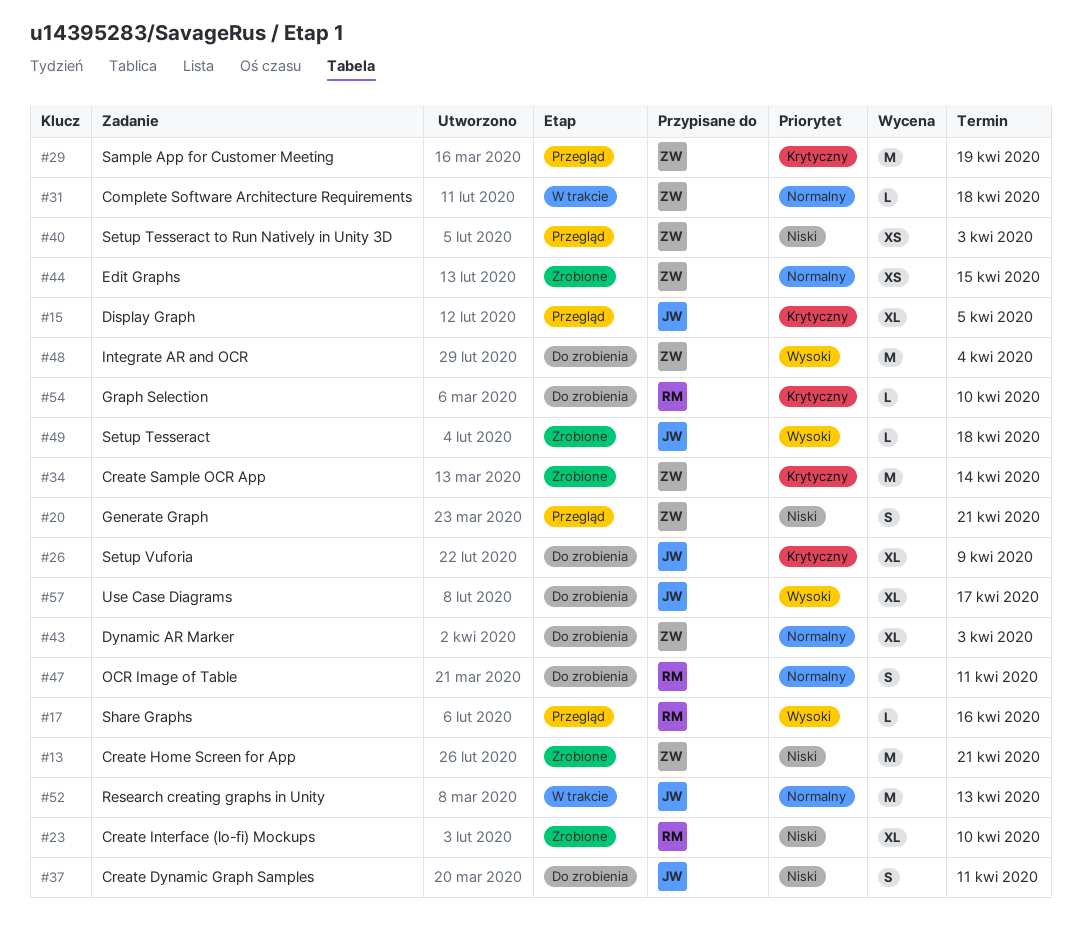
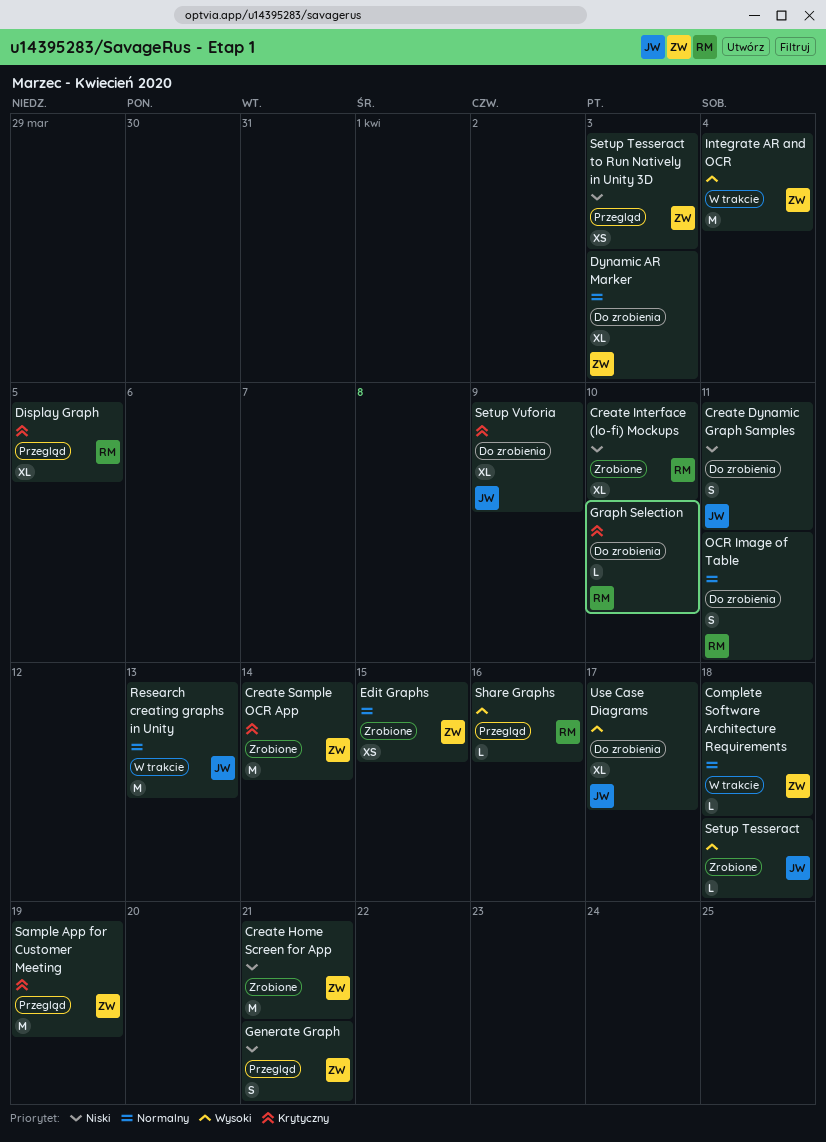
Display Graph, owner: JW -> RM
Integrate AR and OCR, status: Do zrobienia -> W trakcie

